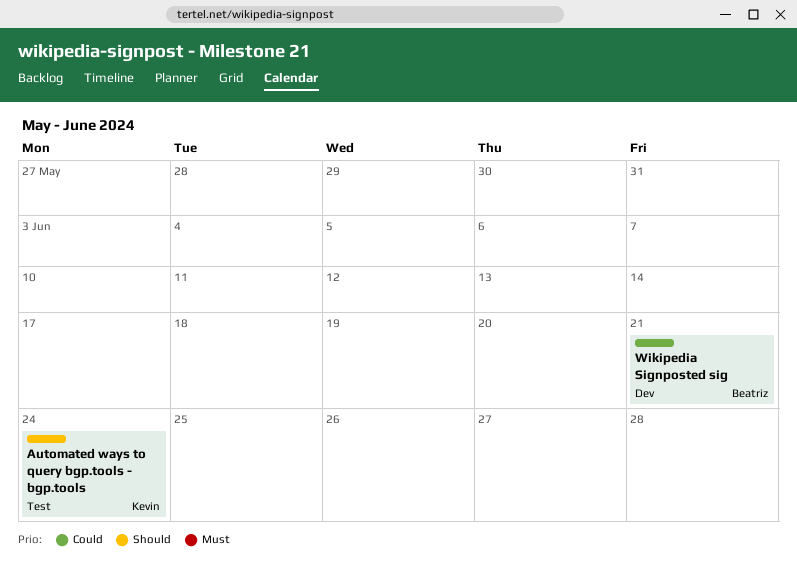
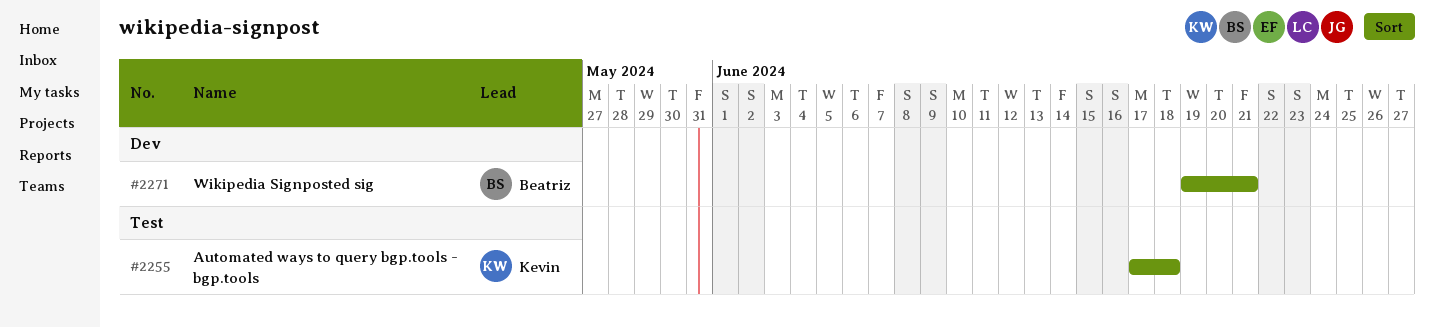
Automated ways to query bgp.tools - bgp.tools, due: Jun 24 -> Jun 18

